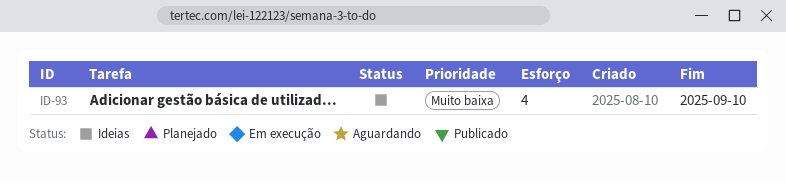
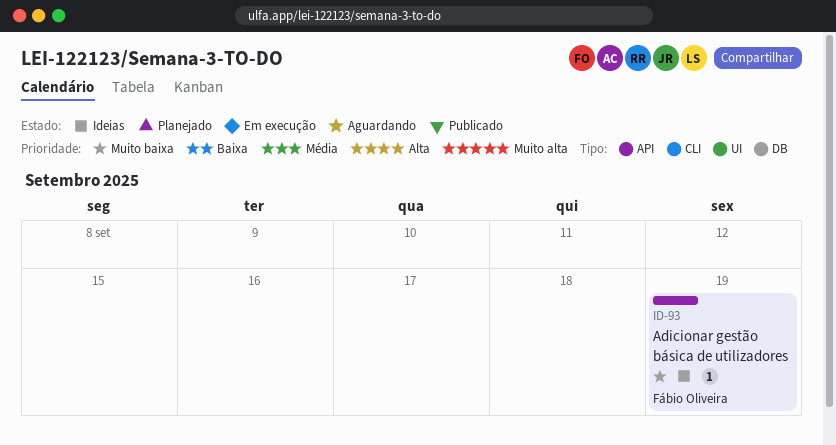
ID-93, estimate: 4 -> 1
ID-93, due: Sep 10 -> Sep 19

